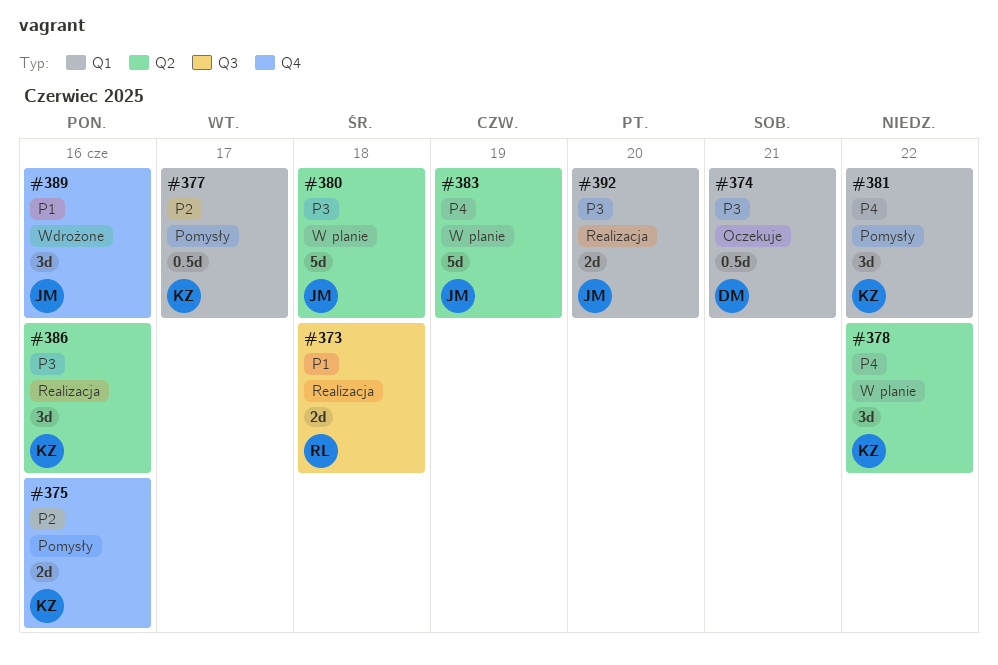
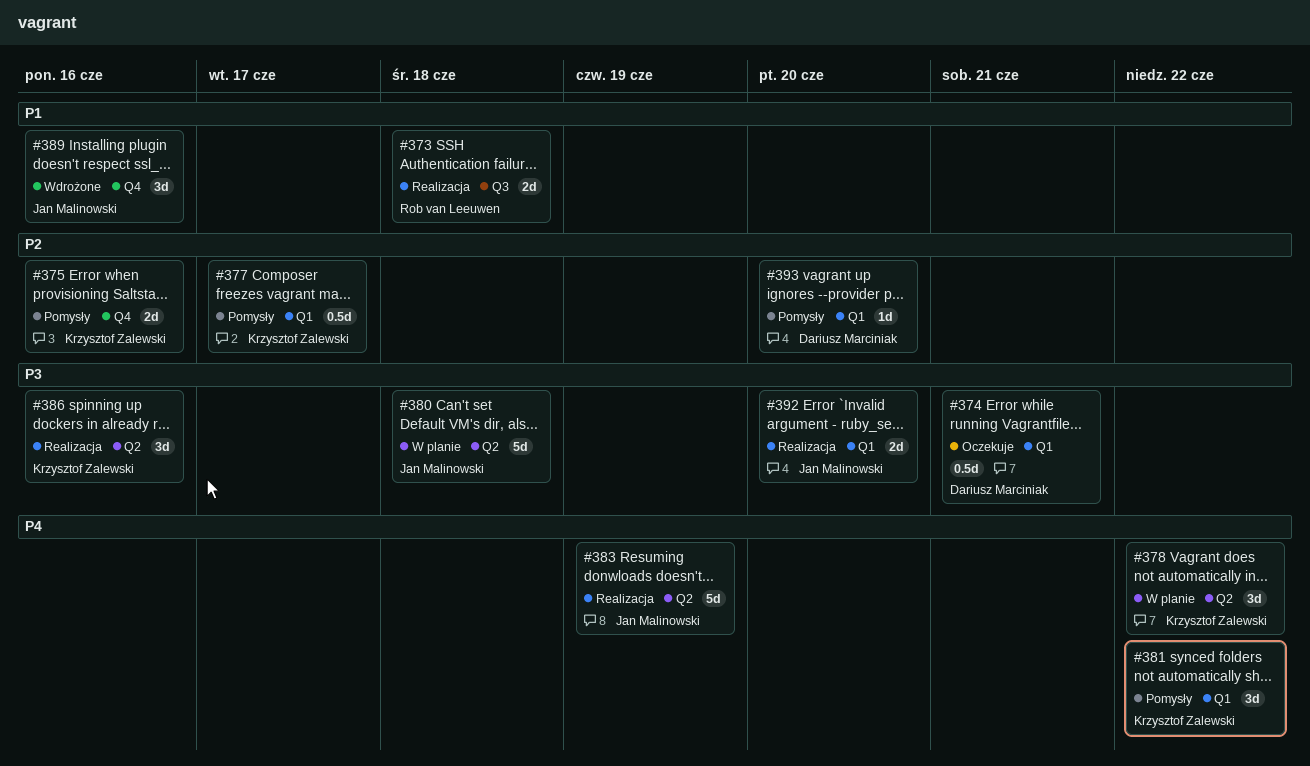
#383, status: W planie -> Realizacja
#393: none -> present

